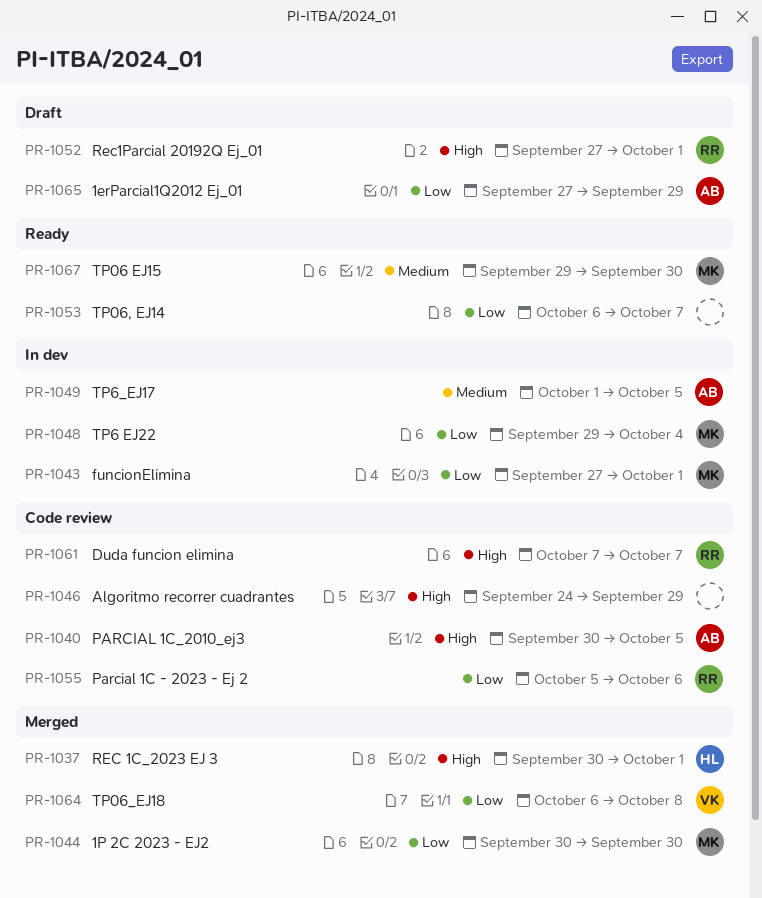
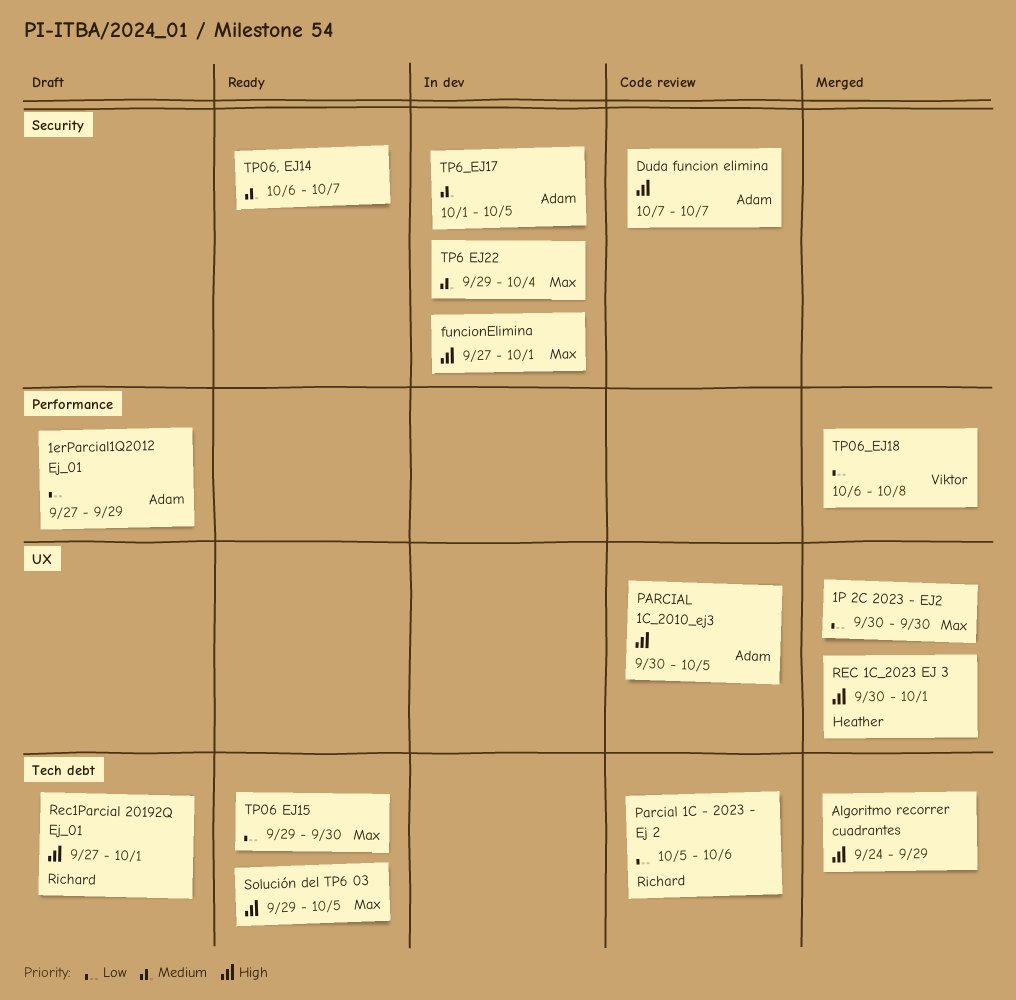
Algoritmo recorrer cuadrantes, status: Code review -> Merged
Duda funcion elimina, owner: Richard -> Adam
funcionElimina, priority: Low -> High
Solución del TP6 03: none -> present
TP06 EJ15, priority: Medium -> Low
TP06, EJ14, priority: Low -> Medium
TP6 EJ22, priority: Low -> Medium

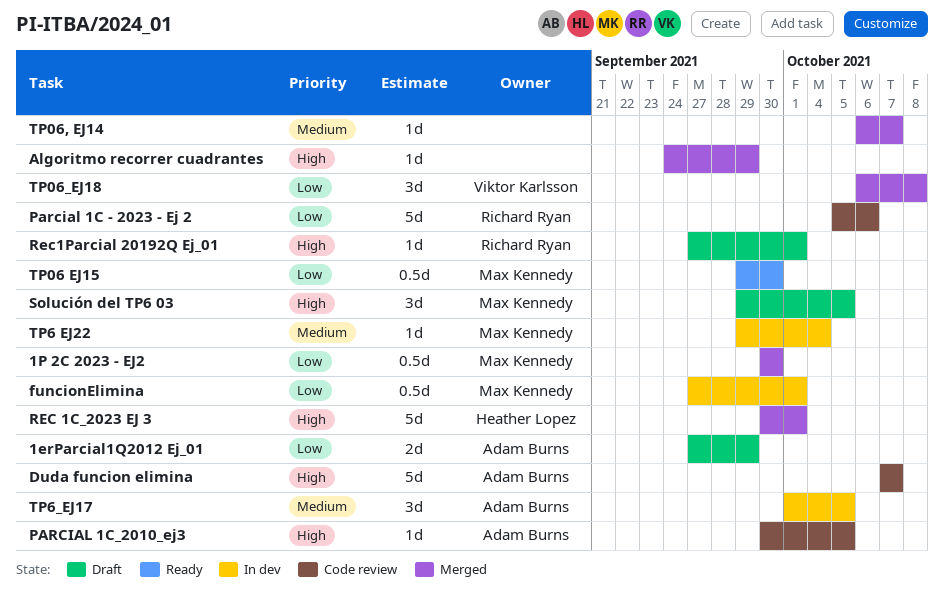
funcionElimina, priority: High -> Low
Solución del TP6 03, status: Ready -> Draft
TP06, EJ14, status: Ready -> Merged

